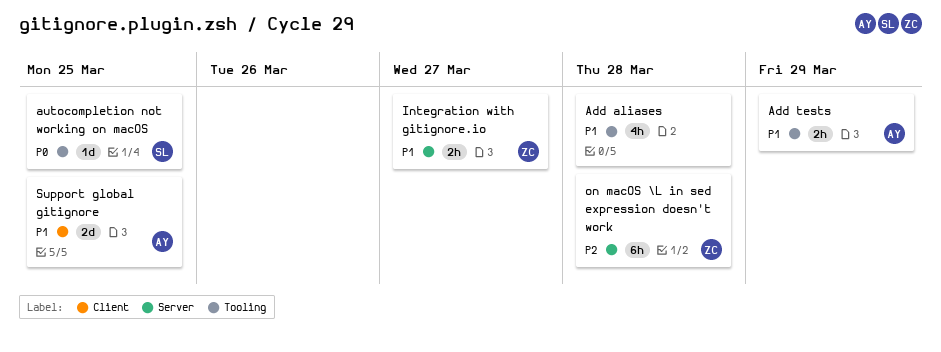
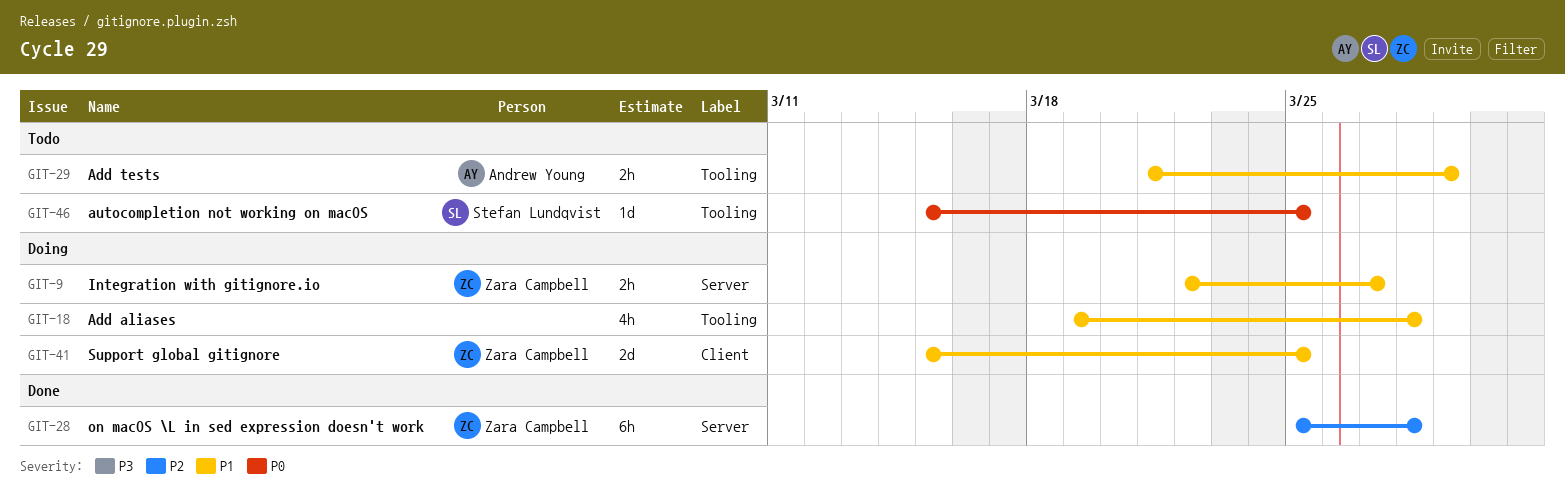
Support global gitignore, owner: Andrew Young -> Zara Campbell

